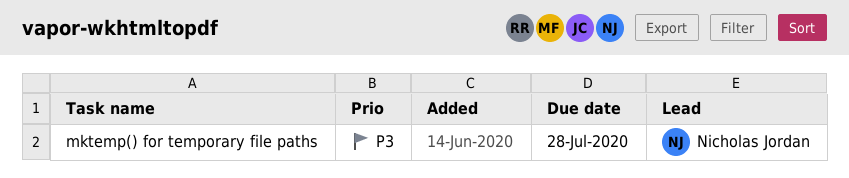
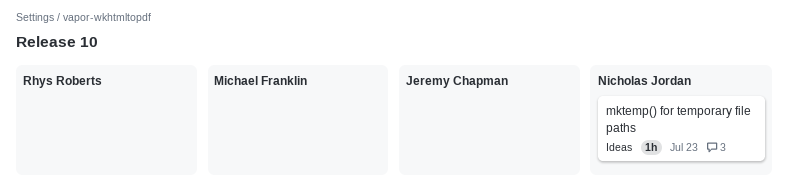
mktemp() for temporary file paths, due: Jul 28 -> Jul 23

